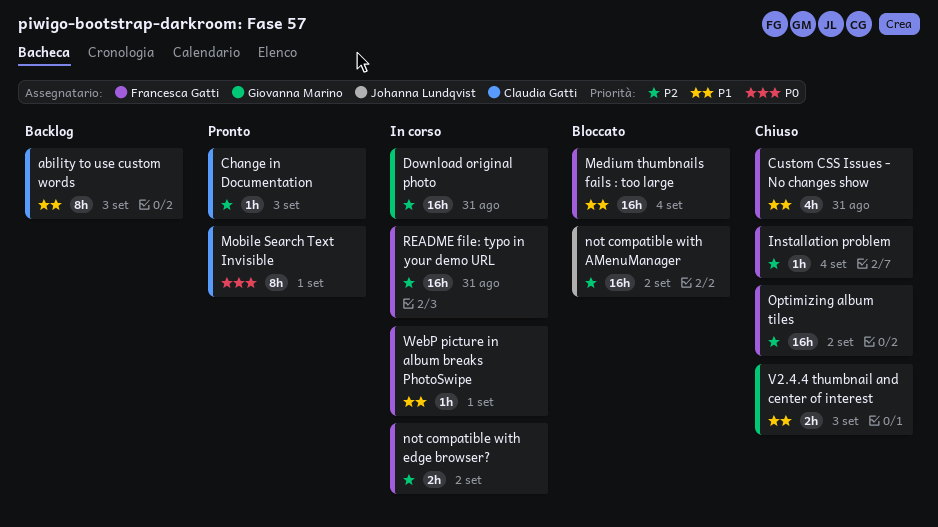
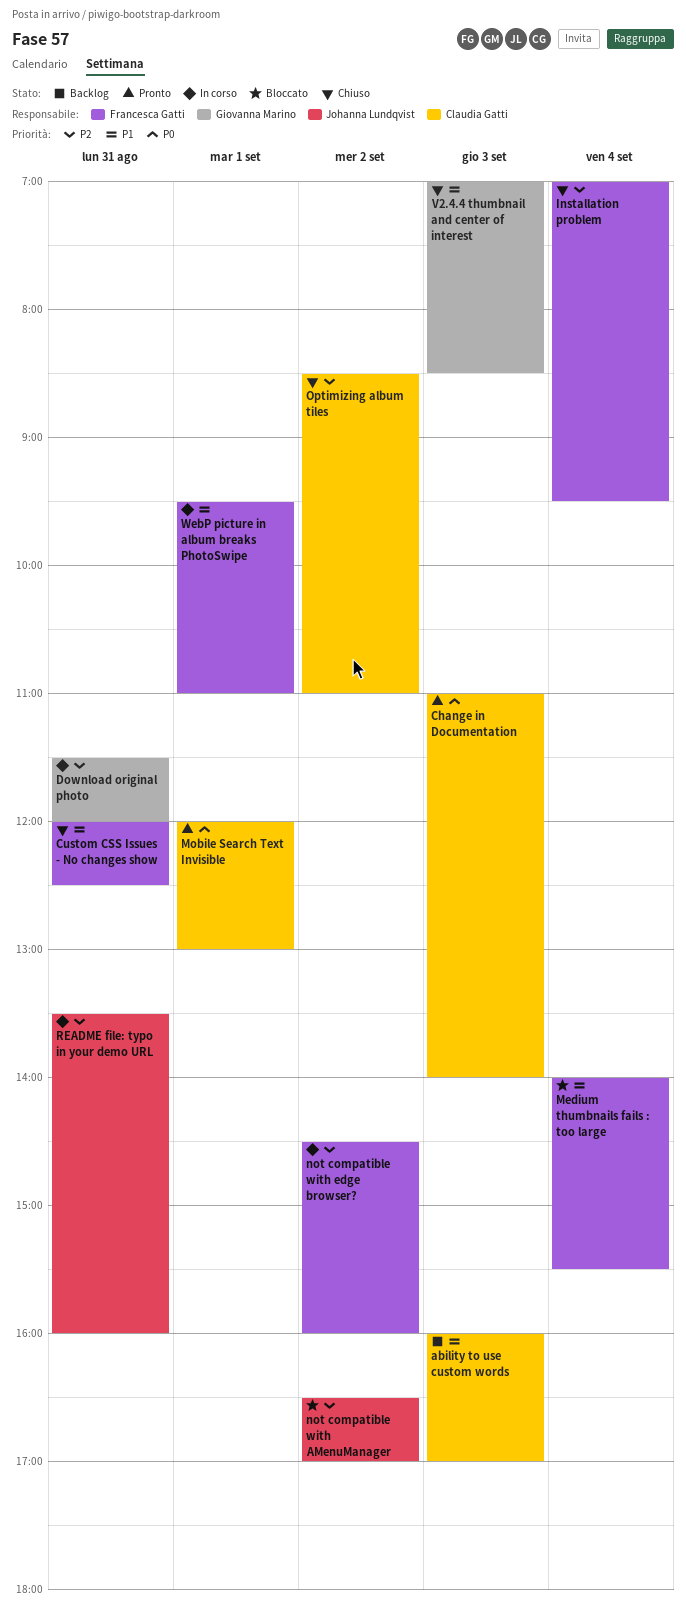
Change in Documentation, priority: P2 -> P0
Optimizing album tiles, owner: Francesca Gatti -> Claudia Gatti
README file: typo in your demo URL, owner: Francesca Gatti -> Johanna Lundqvist

